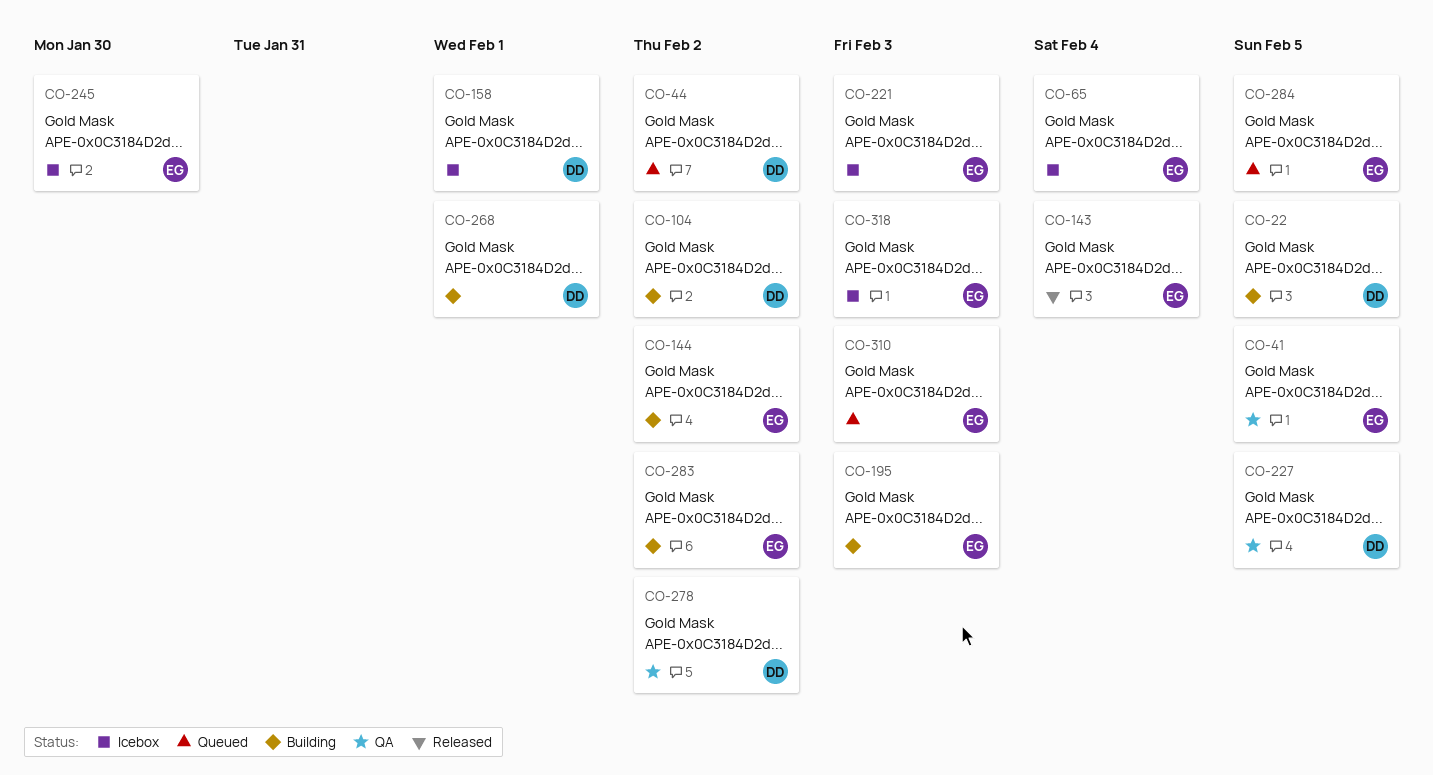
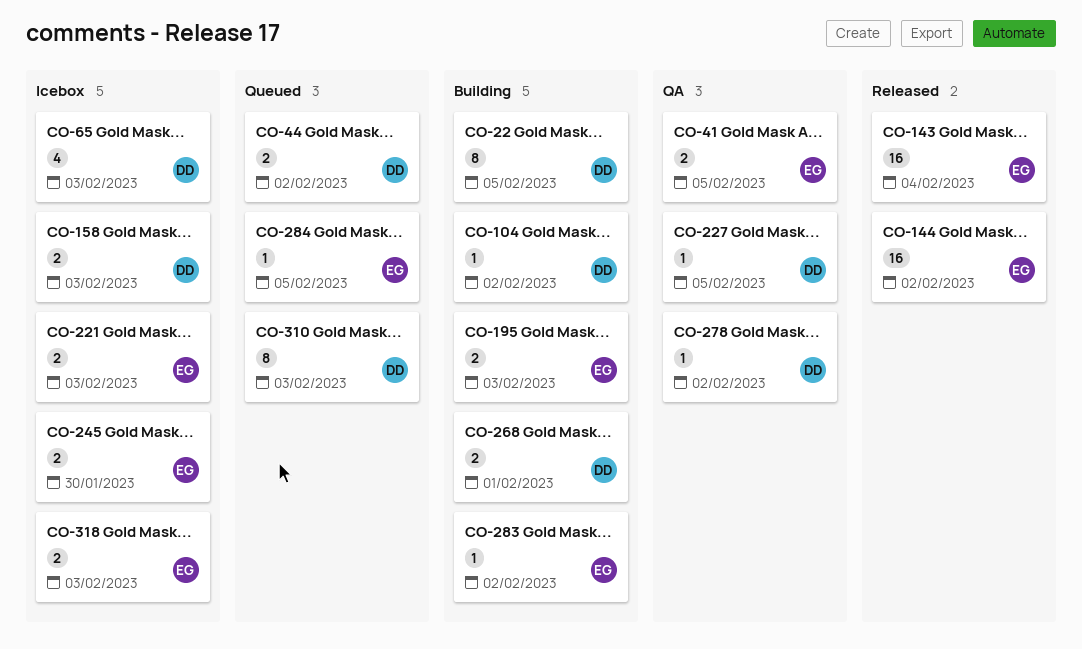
CO-65, owner: EG -> DD
CO-65, due: Feb 4 -> Feb 3
CO-144, status: Building -> Released
CO-158, due: Feb 1 -> Feb 3
CO-310, owner: EG -> DD

